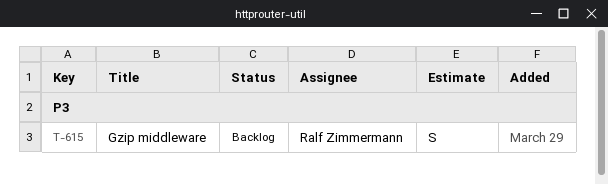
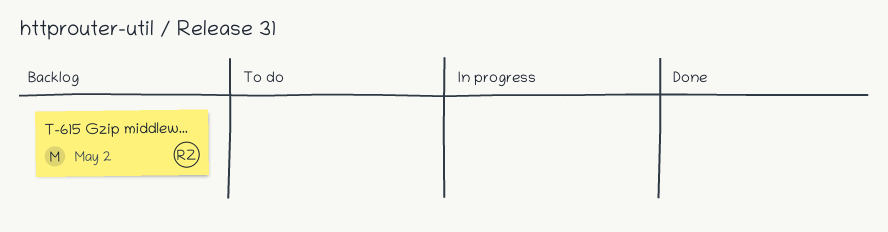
T-615, estimate: S -> M

